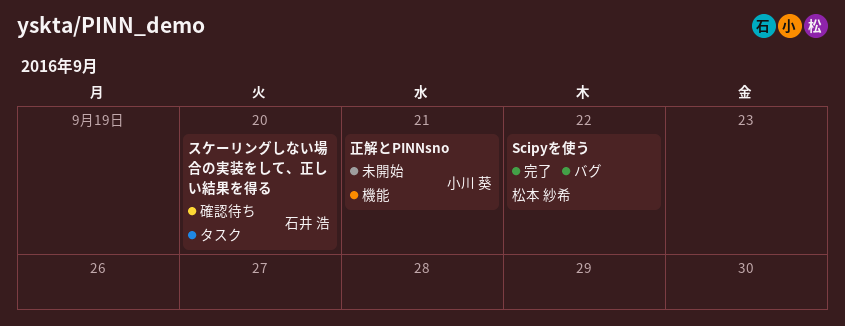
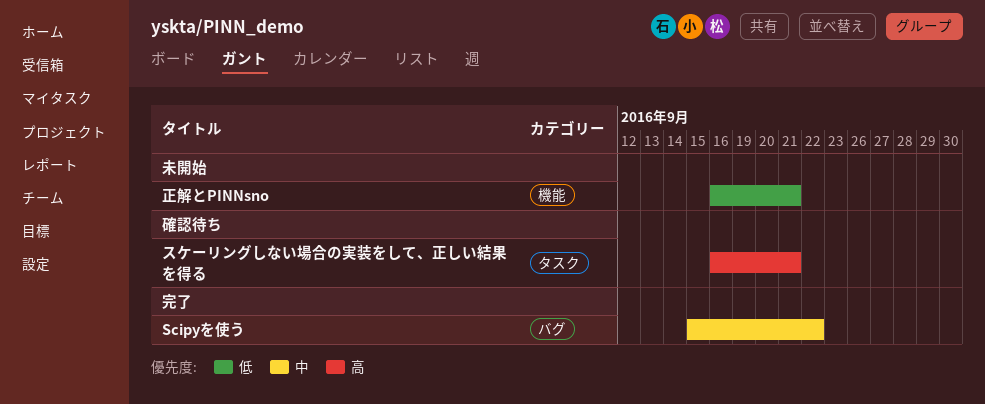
スケーリングしない場合の実装をして、正しい結果を得る, due: Sep 20 -> Sep 21

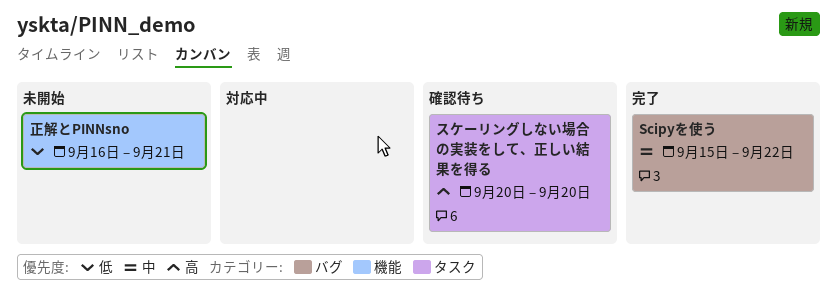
スケーリングしない場合の実装をして、正しい結果を得る, start: Sep 16 -> Sep 20
スケーリングしない場合の実装をして、正しい結果を得る, due: Sep 21 -> Sep 20

